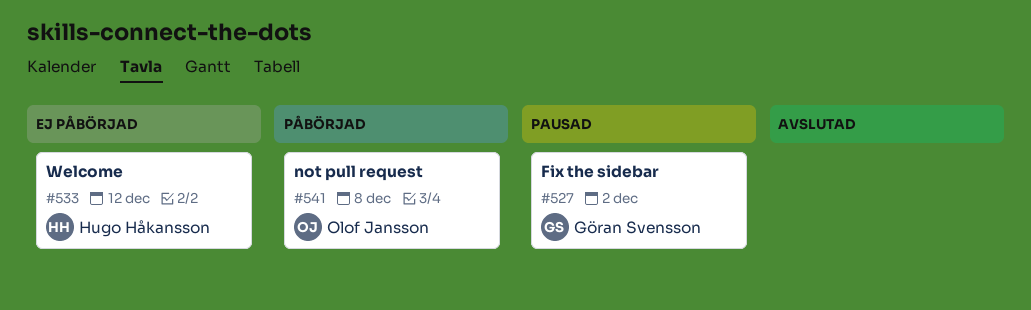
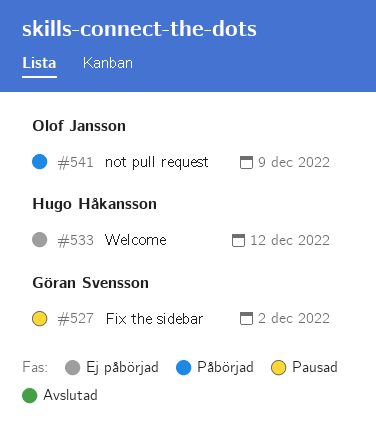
#541, due: Dec 8 -> Dec 9

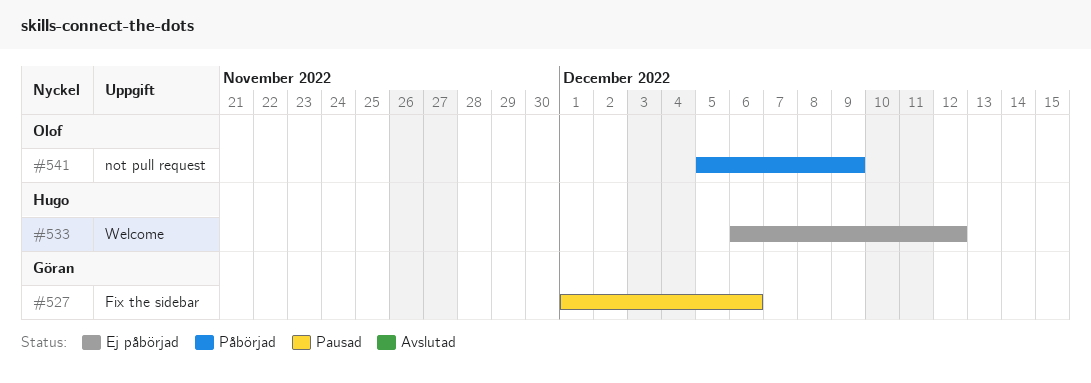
#527, due: Dec 2 -> Dec 6

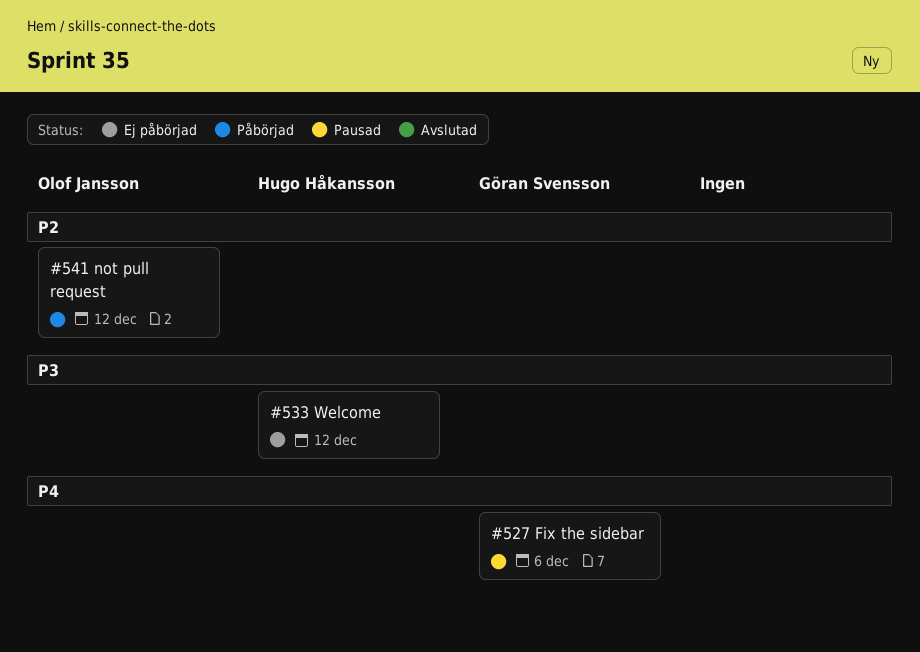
#541, due: Dec 9 -> Dec 12

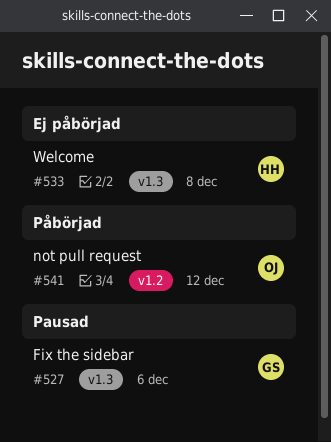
#533, due: Dec 12 -> Dec 8

